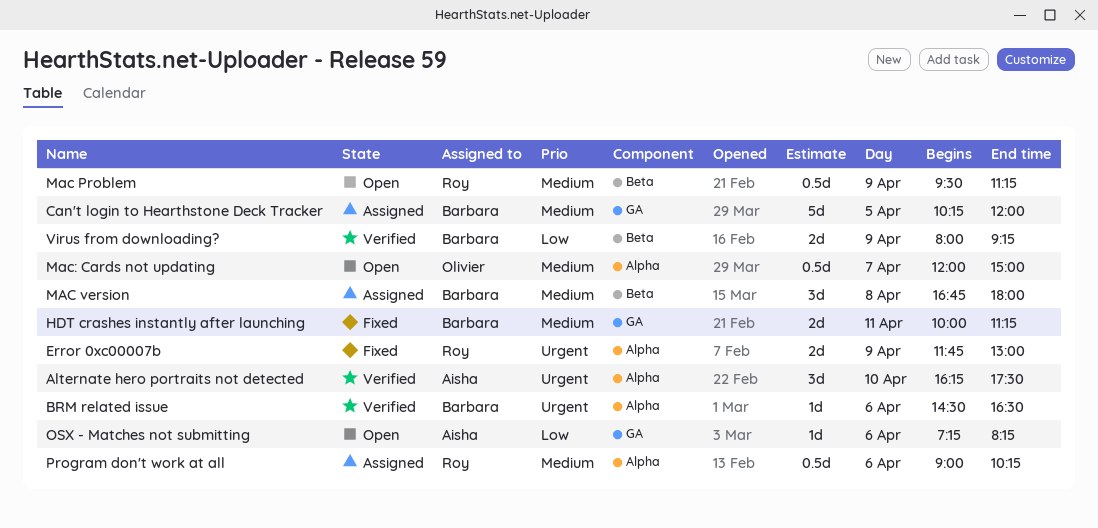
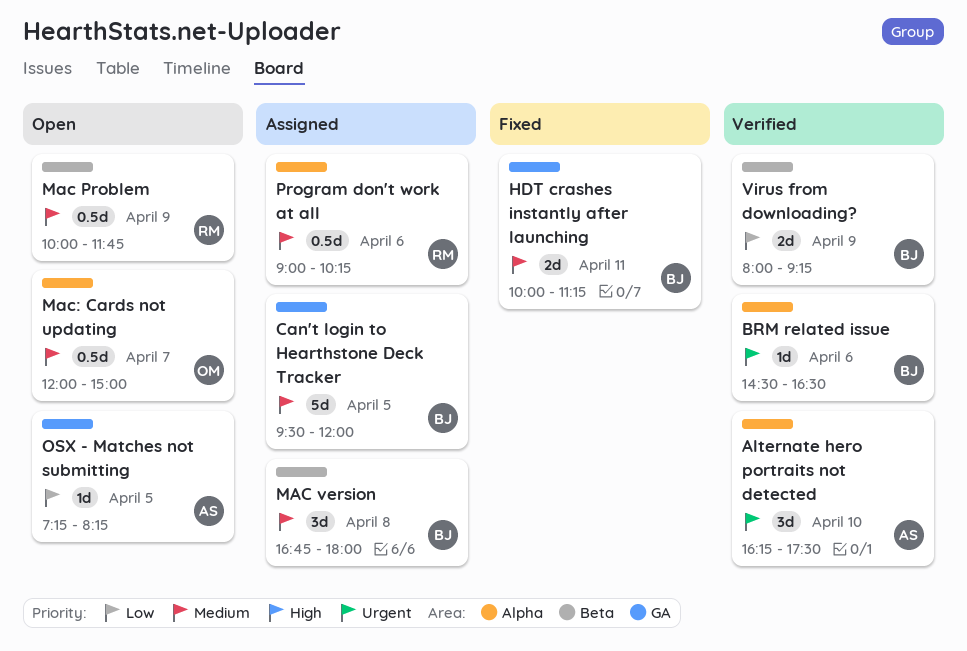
Can't login to Hearthstone Deck Tracker, begins: 10:15 -> 09:30
Error 0xc00007b: present -> none
Mac Problem, begins: 09:30 -> 10:00
Mac Problem, ends: 11:15 -> 11:45
OSX - Matches not submitting, day: Apr 6 -> Apr 5

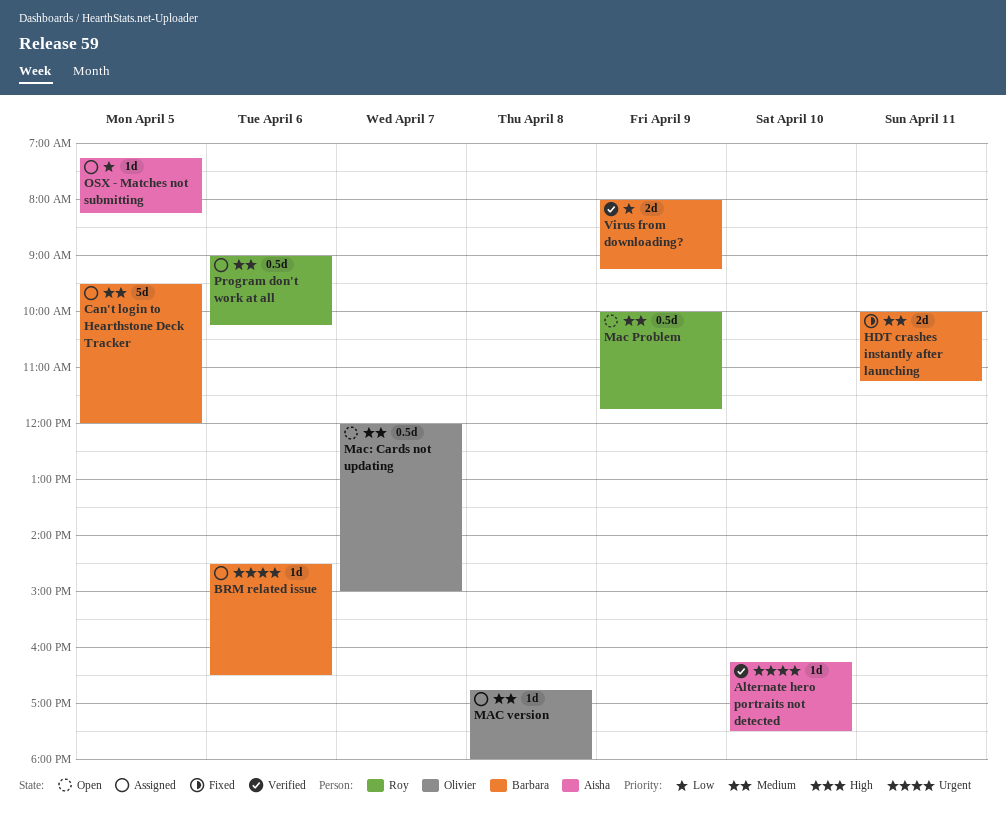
Alternate hero portraits not detected, estimate: 3d -> 1d
BRM related issue, status: Verified -> Assigned
MAC version, owner: Barbara -> Olivier
MAC version, estimate: 3d -> 1d
OSX - Matches not submitting, status: Open -> Assigned

